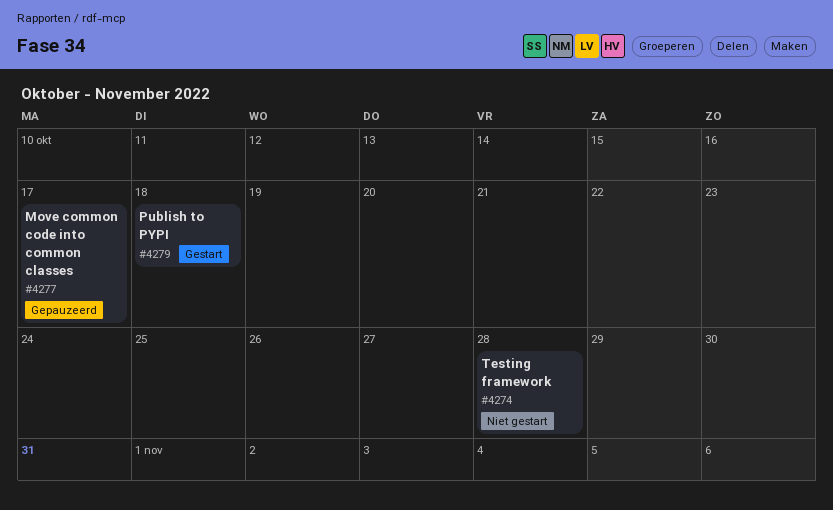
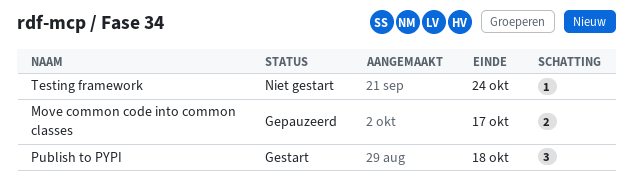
Testing framework, due: Oct 28 -> Oct 24

